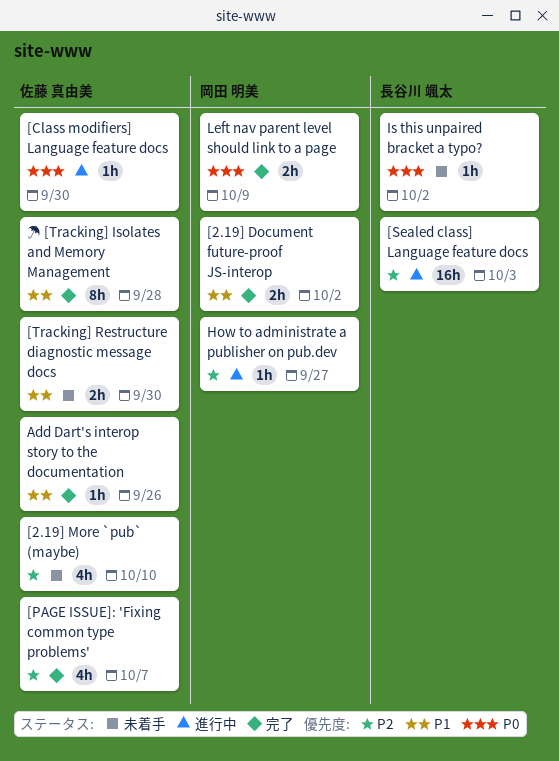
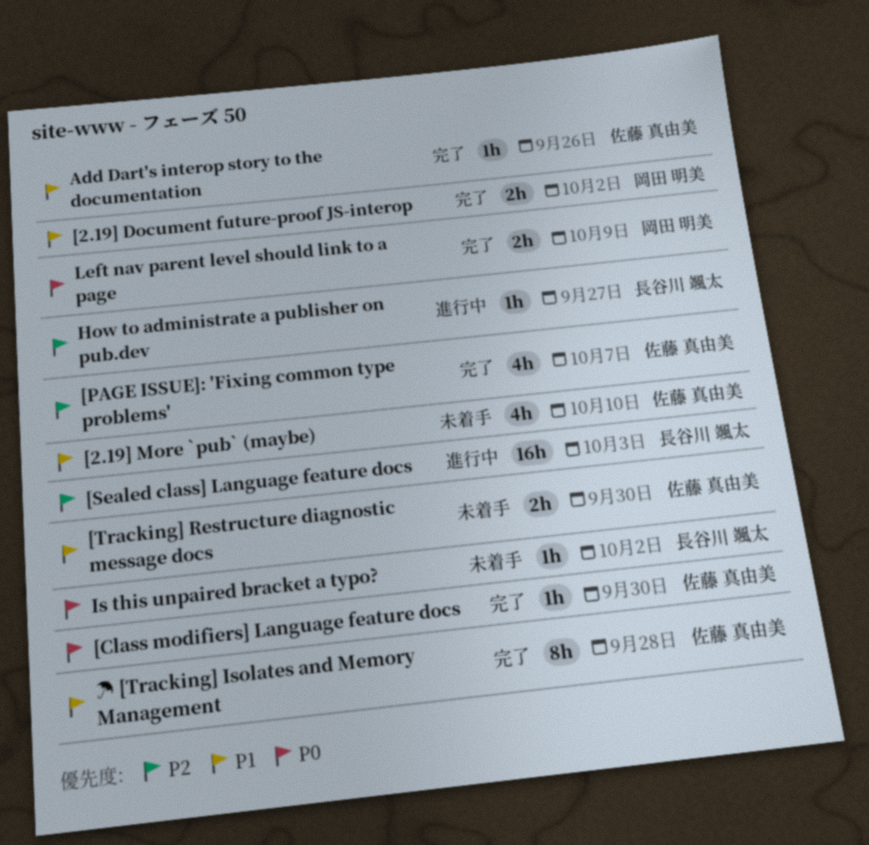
[2.19] More `pub` (maybe), priority: P2 -> P1
[Class modifiers] Language feature docs, status: 進行中 -> 完了
How to administrate a publisher on pub.dev, owner: 岡田 明美 -> 長谷川 颯太

